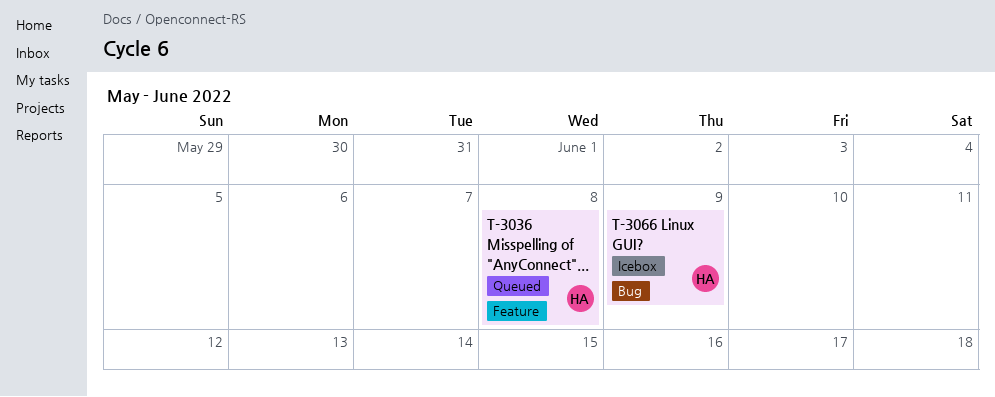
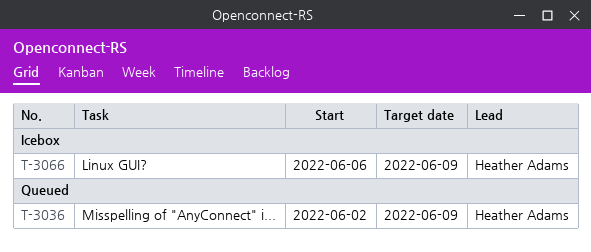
T-3036, due: Jun 8 -> Jun 9

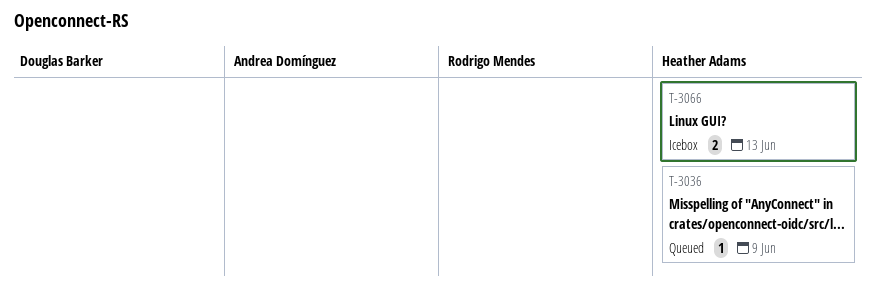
T-3066, due: Jun 9 -> Jun 13

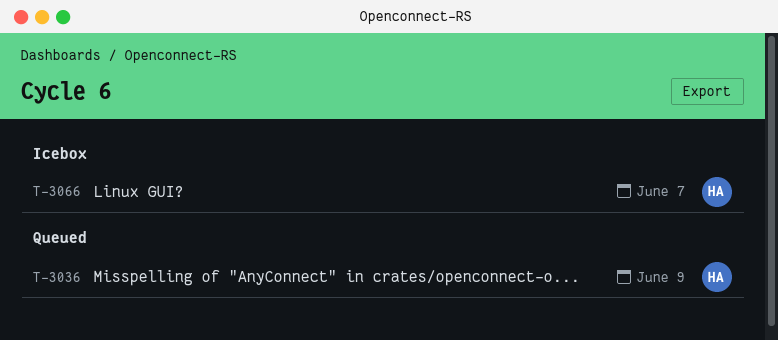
T-3066, due: Jun 13 -> Jun 7

